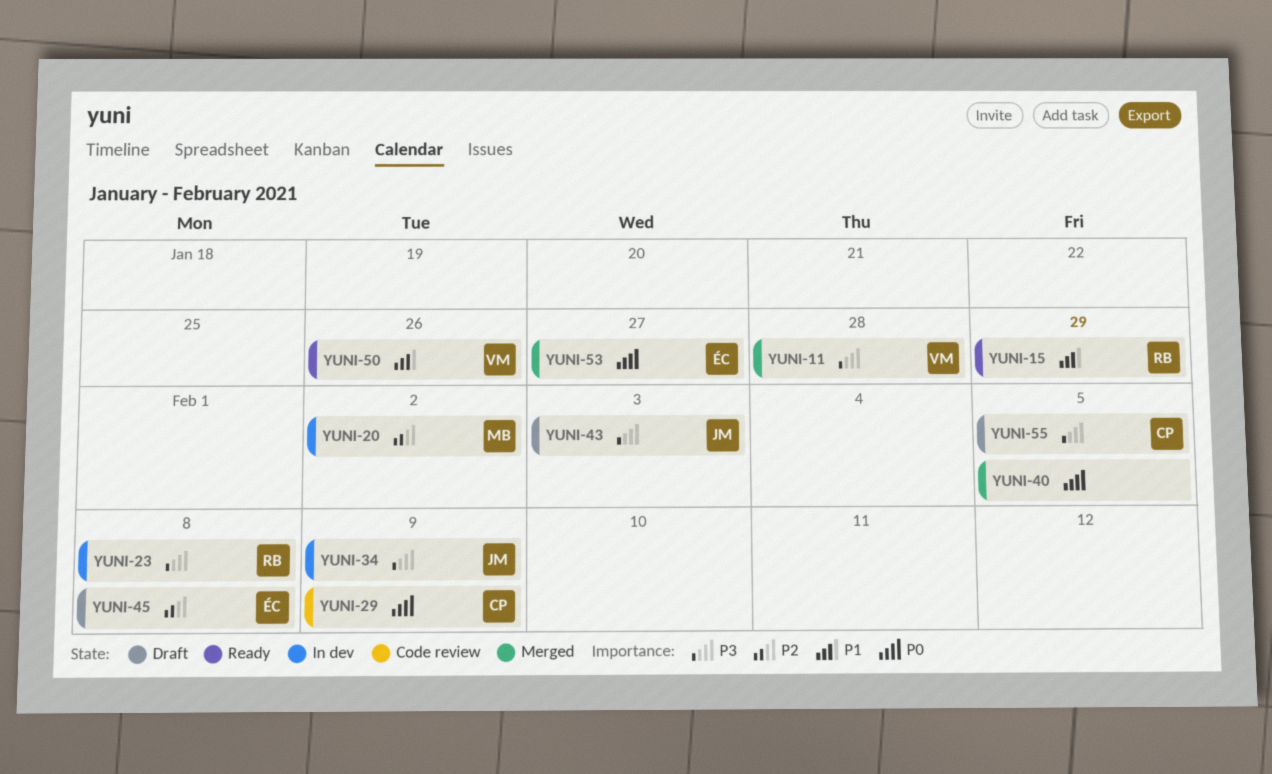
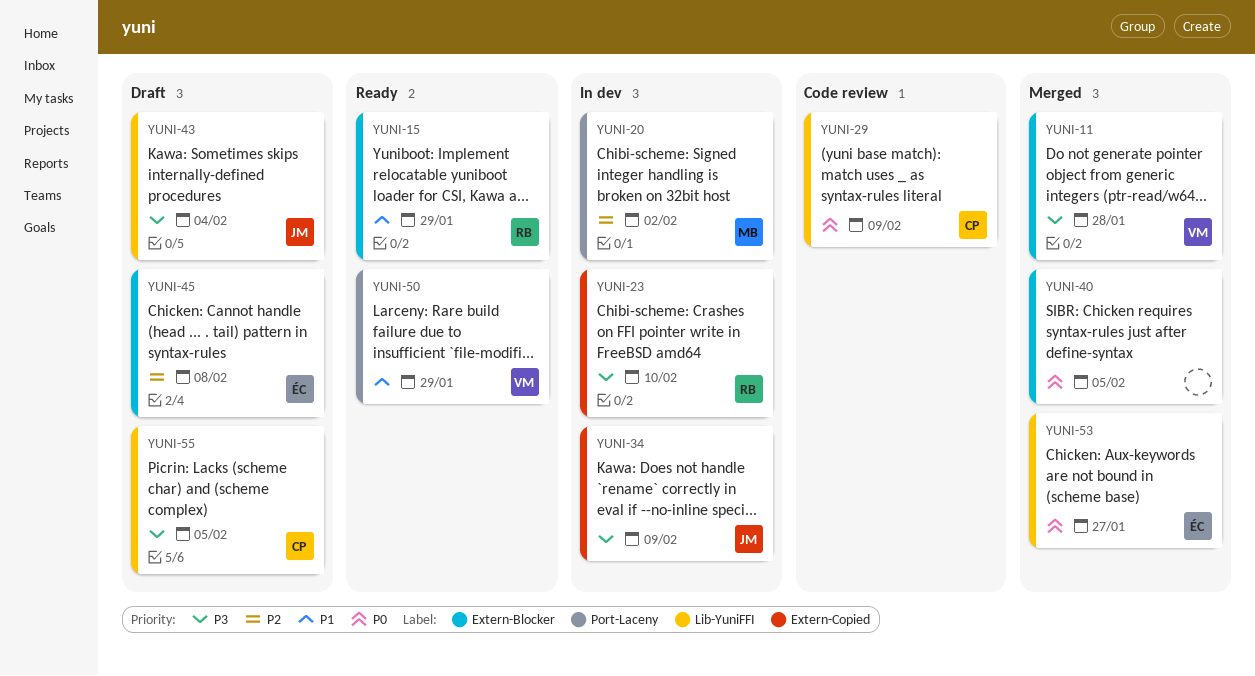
YUNI-23, due: Feb 8 -> Feb 10
YUNI-43, due: Feb 3 -> Feb 4
YUNI-50, due: Jan 26 -> Jan 29

